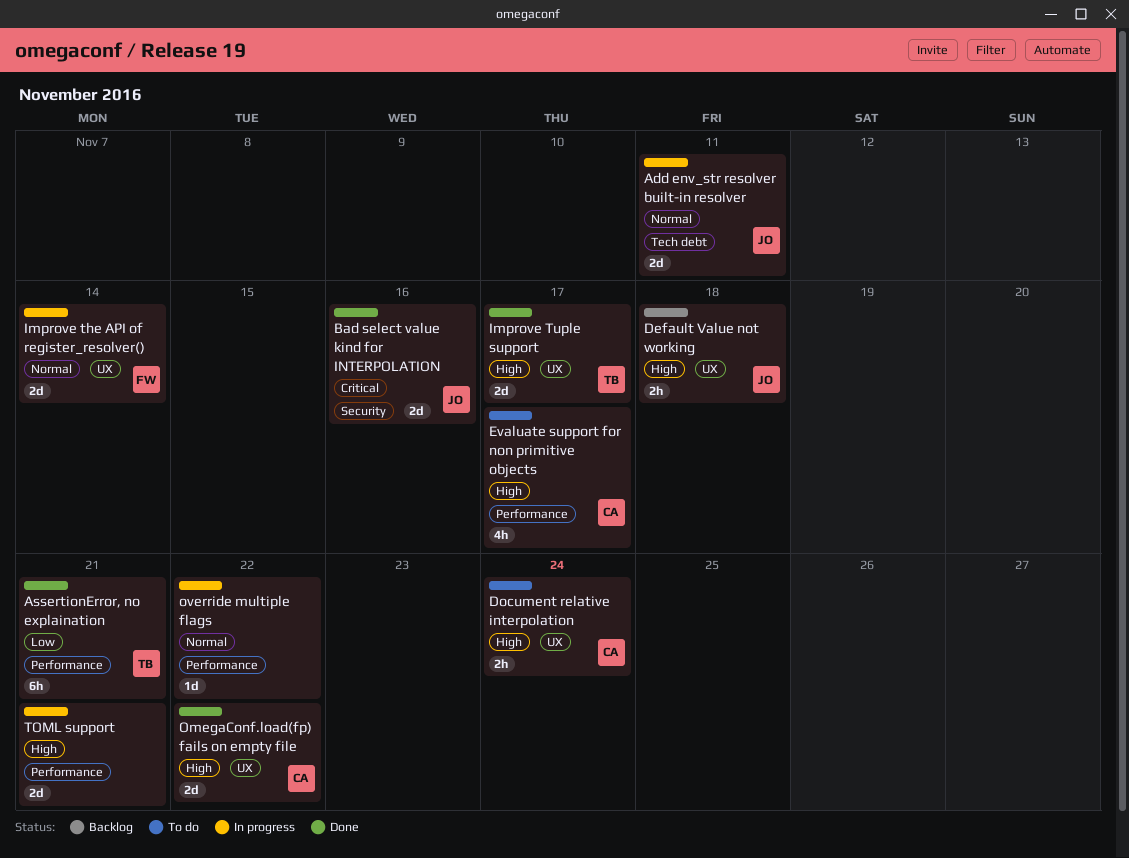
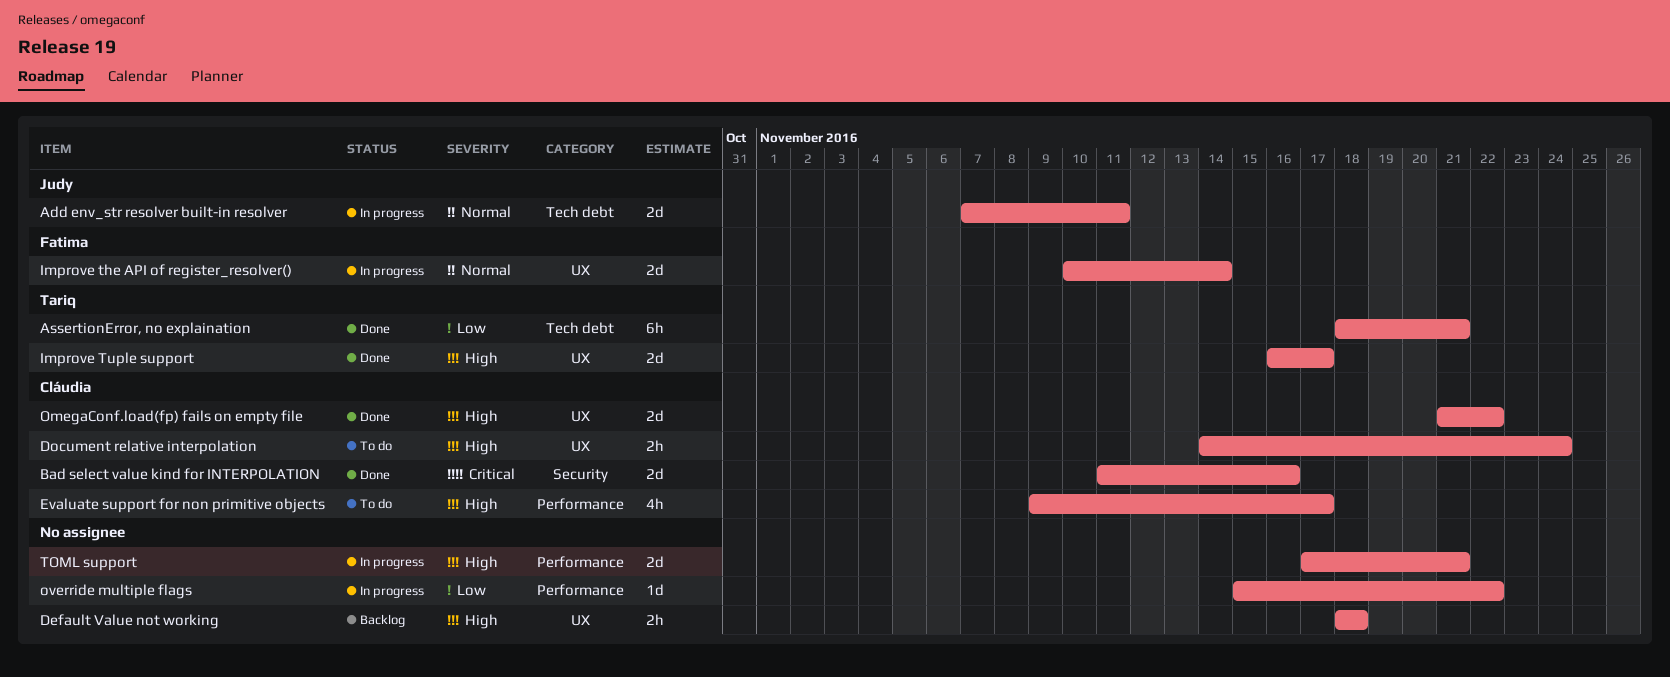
AssertionError, no explaination, label: Performance -> Tech debt
Bad select value kind for INTERPOLATION, owner: Judy -> Cláudia
Default Value not working, owner: Judy -> none
override multiple flags, priority: Normal -> Low

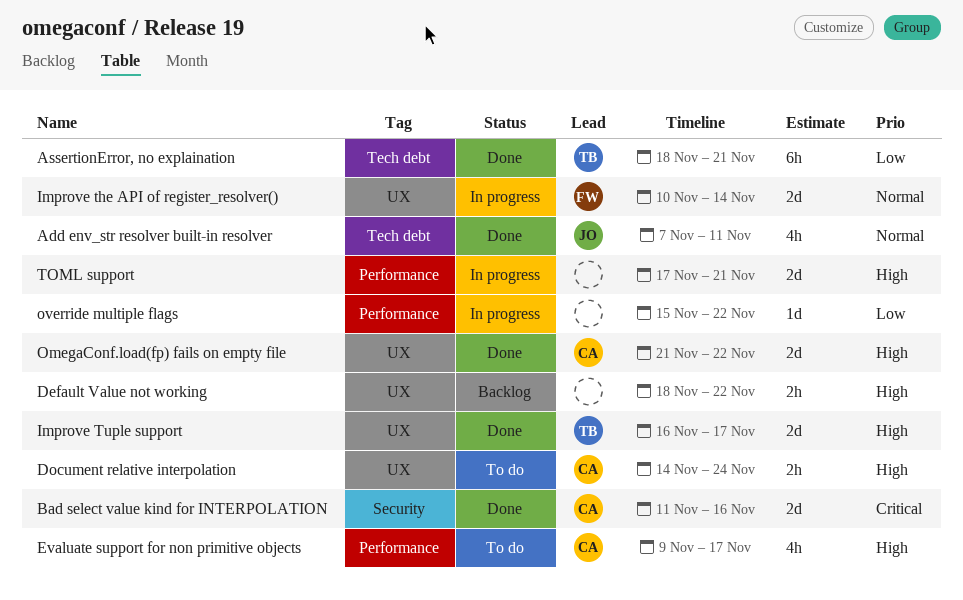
Add env_str resolver built-in resolver, status: In progress -> Done
Add env_str resolver built-in resolver, estimate: 2d -> 4h
Default Value not working, due: Nov 18 -> Nov 22

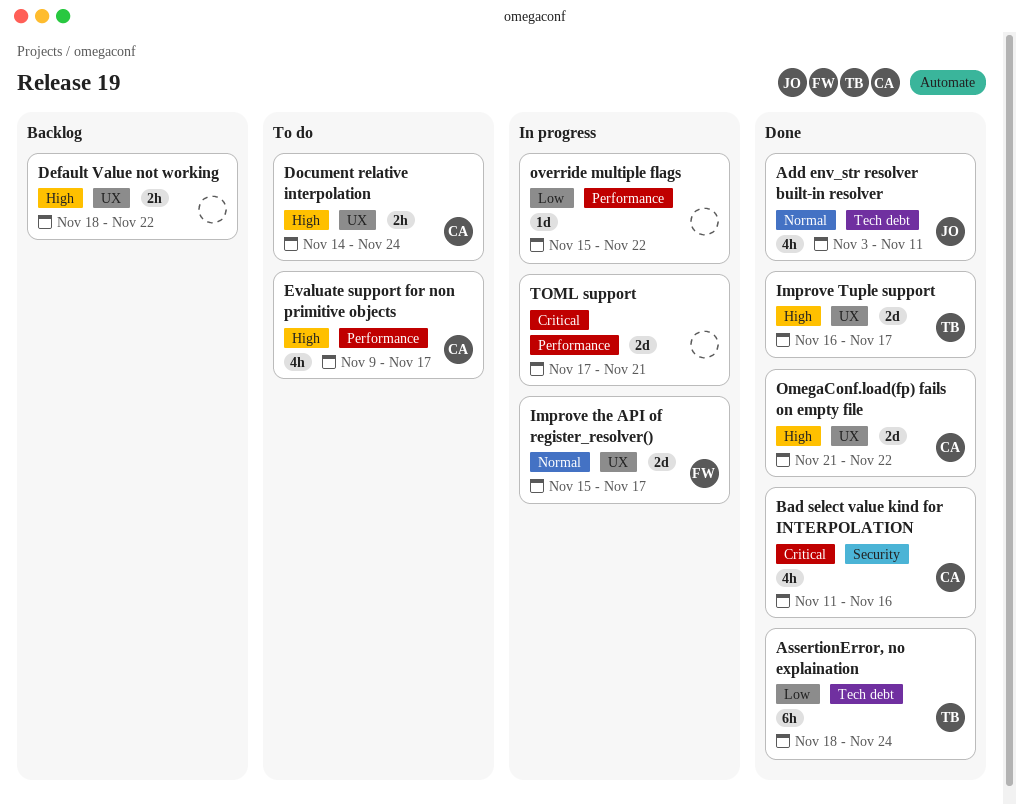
Add env_str resolver built-in resolver, start: Nov 7 -> Nov 3
AssertionError, no explaination, due: Nov 21 -> Nov 24
Bad select value kind for INTERPOLATION, estimate: 2d -> 4h
Improve the API of register_resolver(), start: Nov 10 -> Nov 15
Improve the API of register_resolver(), due: Nov 14 -> Nov 17
TOML support, priority: High -> Critical

